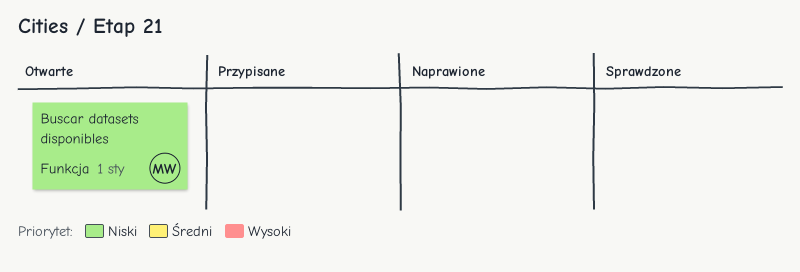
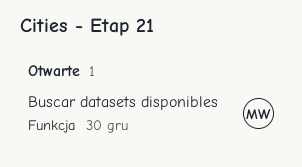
Buscar datasets disponibles, due: Jan 1 -> Dec 30

